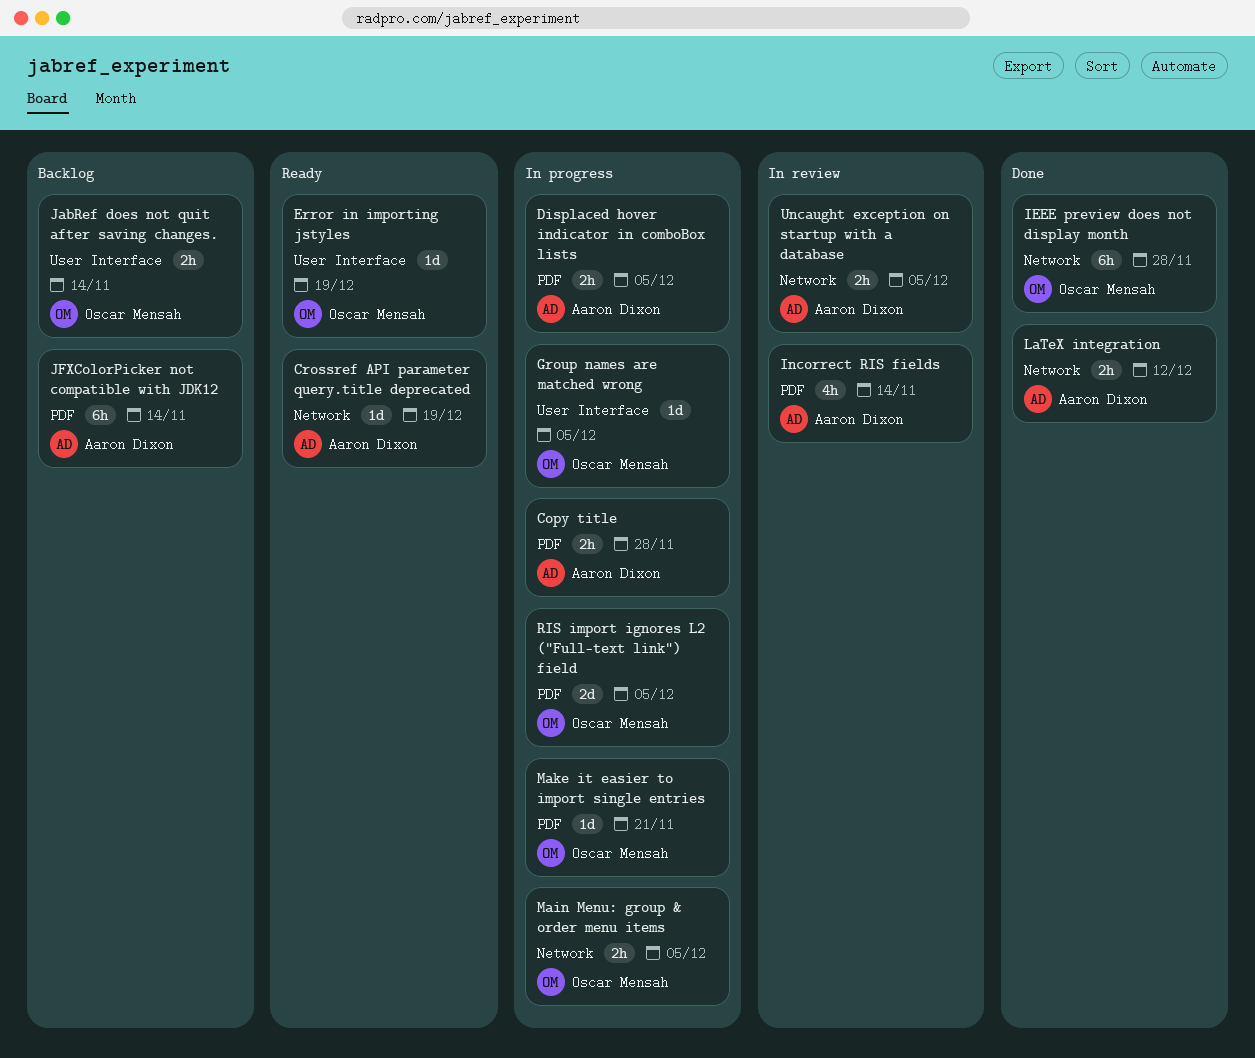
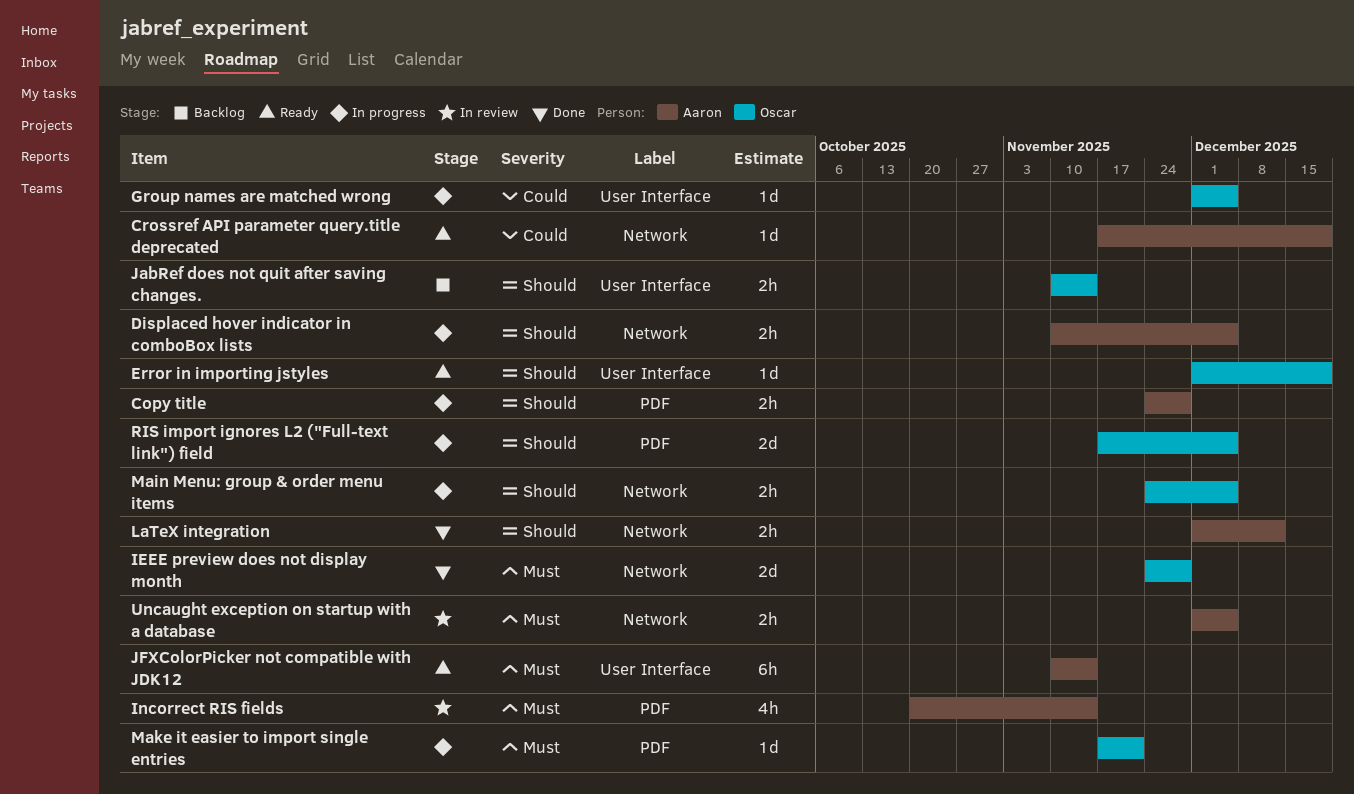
Displaced hover indicator in comboBox lists, label: PDF -> Network
IEEE preview does not display month, estimate: 6h -> 2d
JFXColorPicker not compatible with JDK12, status: Backlog -> Ready
JFXColorPicker not compatible with JDK12, label: PDF -> User Interface

